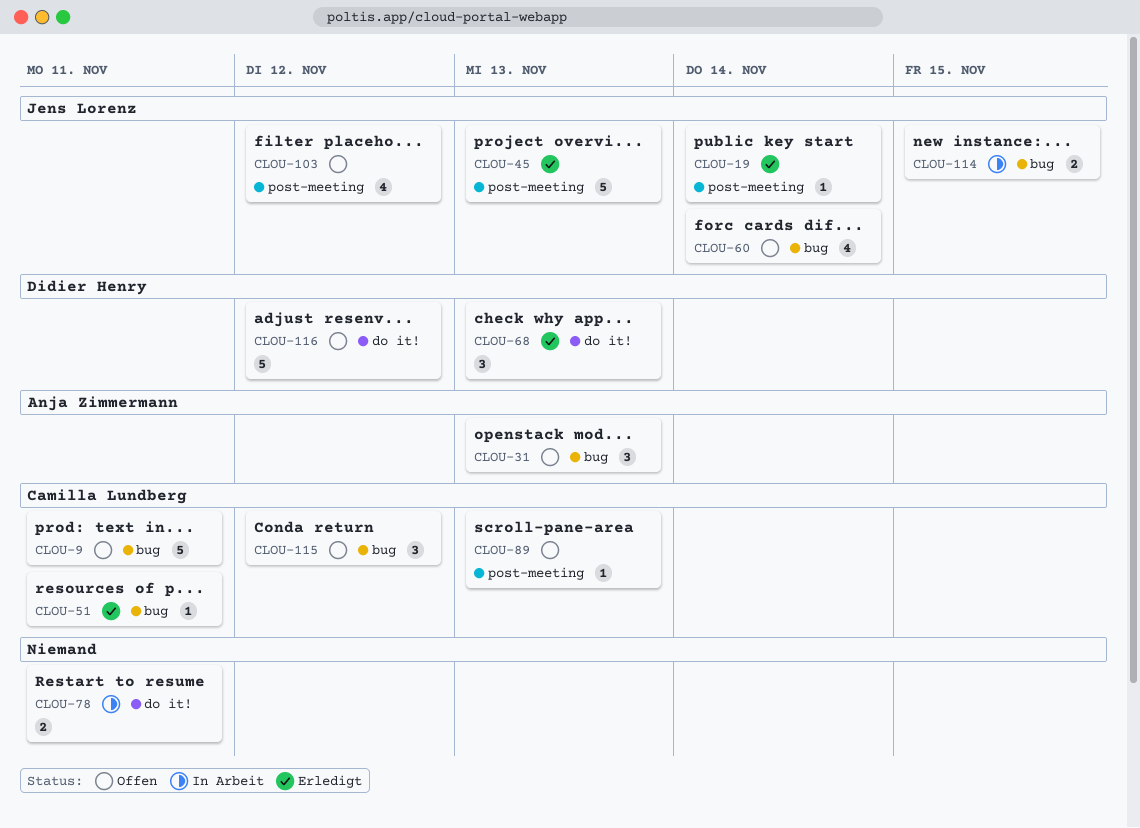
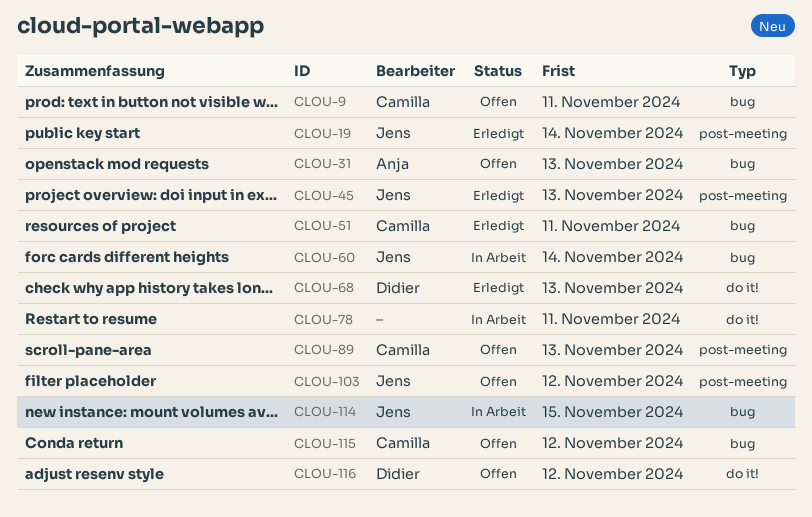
CLOU-60, status: Offen -> In Arbeit

